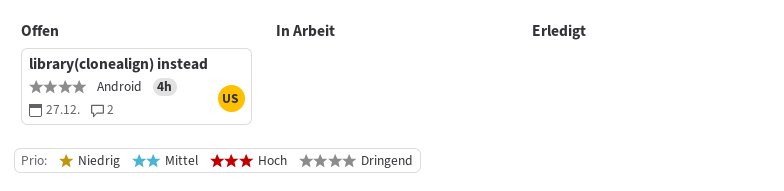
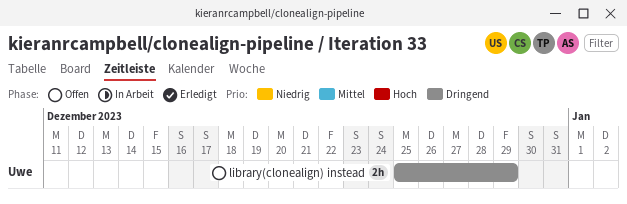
library(clonealign) instead, estimate: 4h -> 2h
library(clonealign) instead, due: Dec 27 -> Dec 29

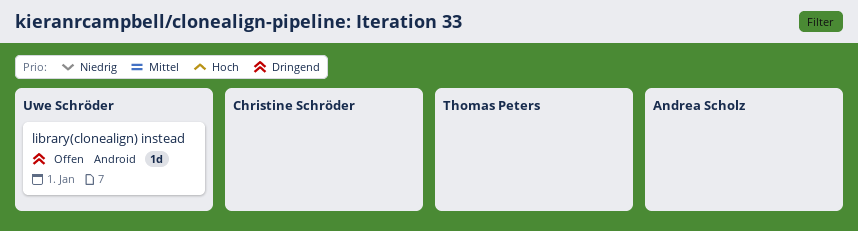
library(clonealign) instead, estimate: 2h -> 1d
library(clonealign) instead, due: Dec 29 -> Jan 1

